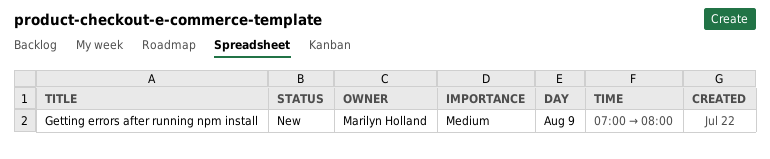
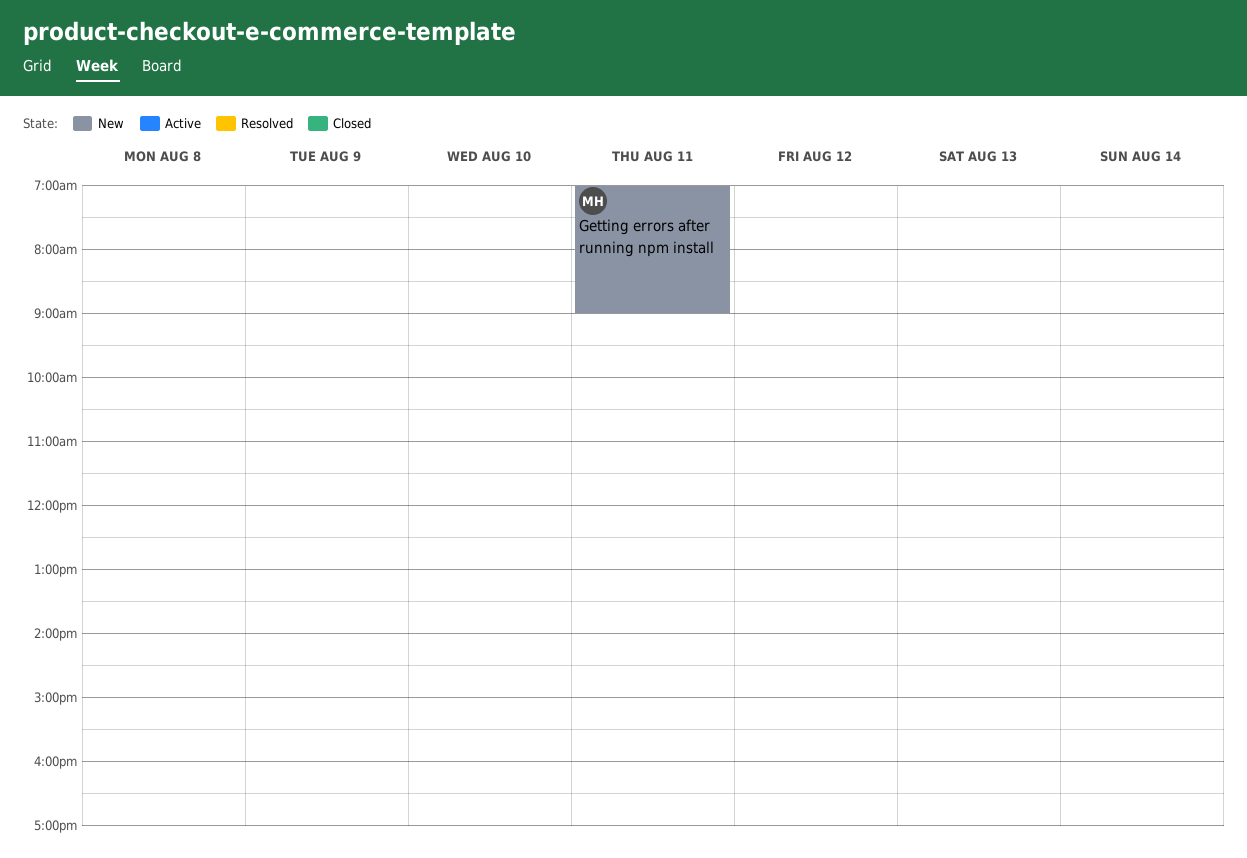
Getting errors after running npm install, day: Aug 9 -> Aug 11
Getting errors after running npm install, ends: 08:00 -> 09:00

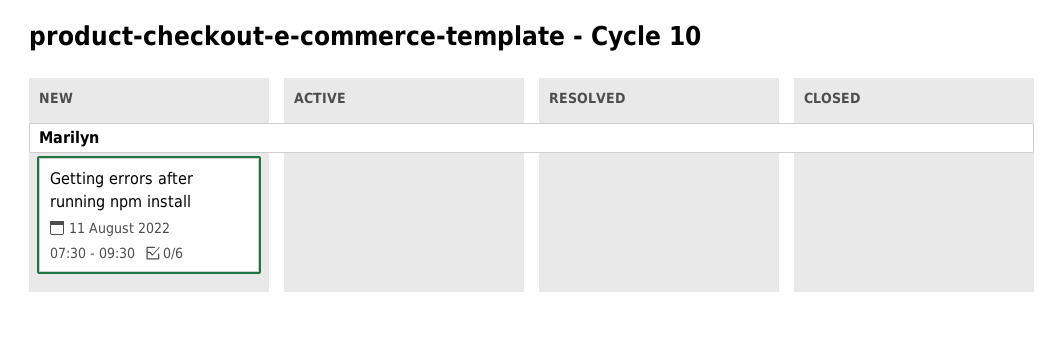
Getting errors after running npm install, begins: 07:00 -> 07:30
Getting errors after running npm install, ends: 09:00 -> 09:30

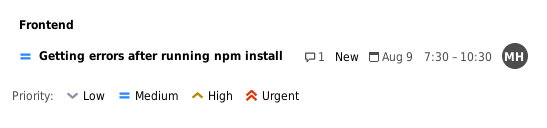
Getting errors after running npm install, day: Aug 11 -> Aug 9
Getting errors after running npm install, ends: 09:30 -> 10:30

